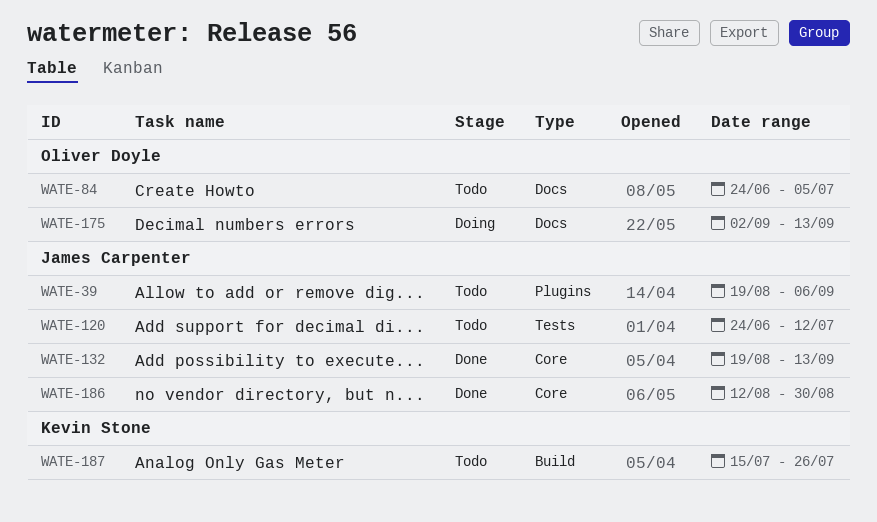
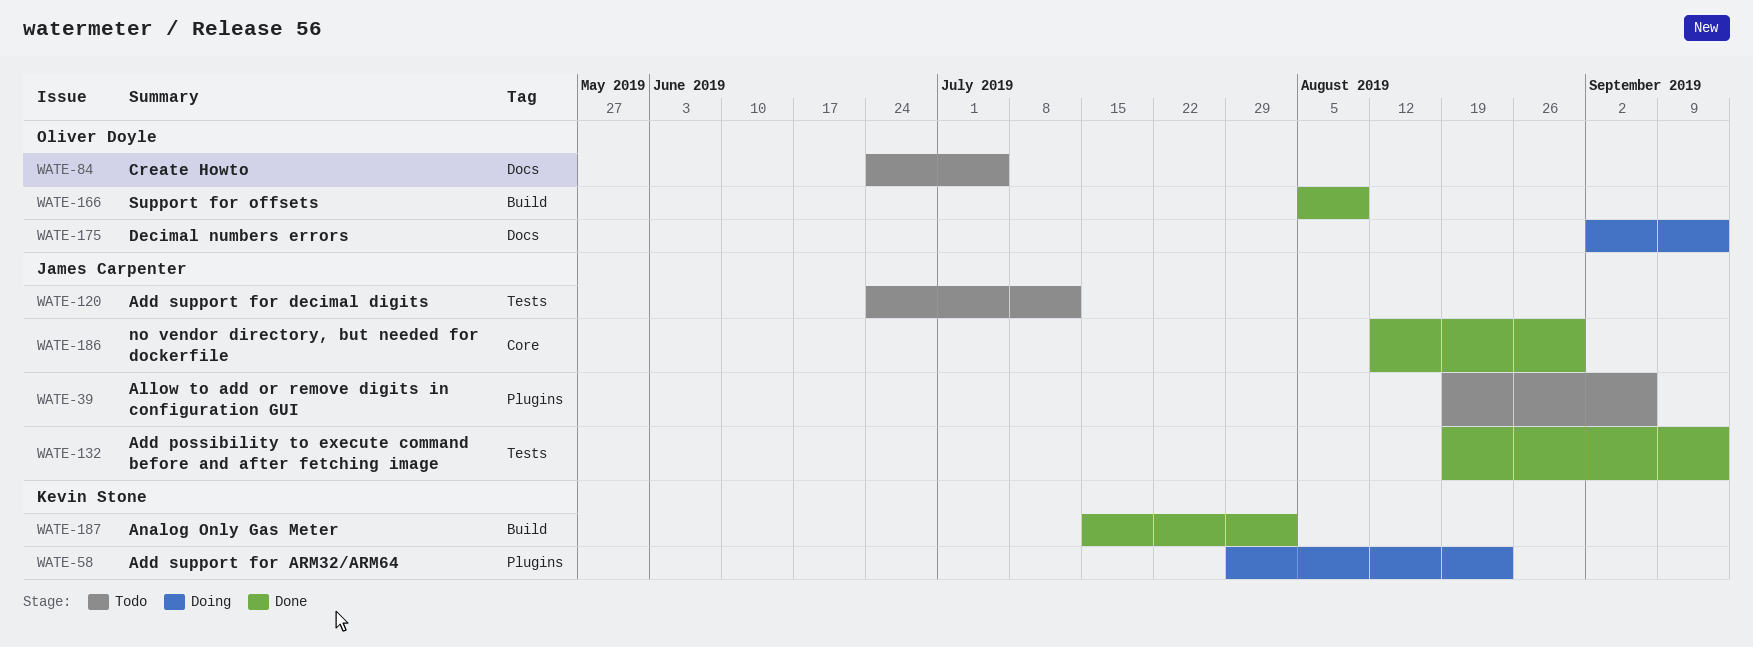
WATE-58: none -> present
WATE-132, label: Core -> Tests
WATE-166: none -> present
WATE-187, status: Todo -> Done
WATE-187, due: Jul 26 -> Aug 2

